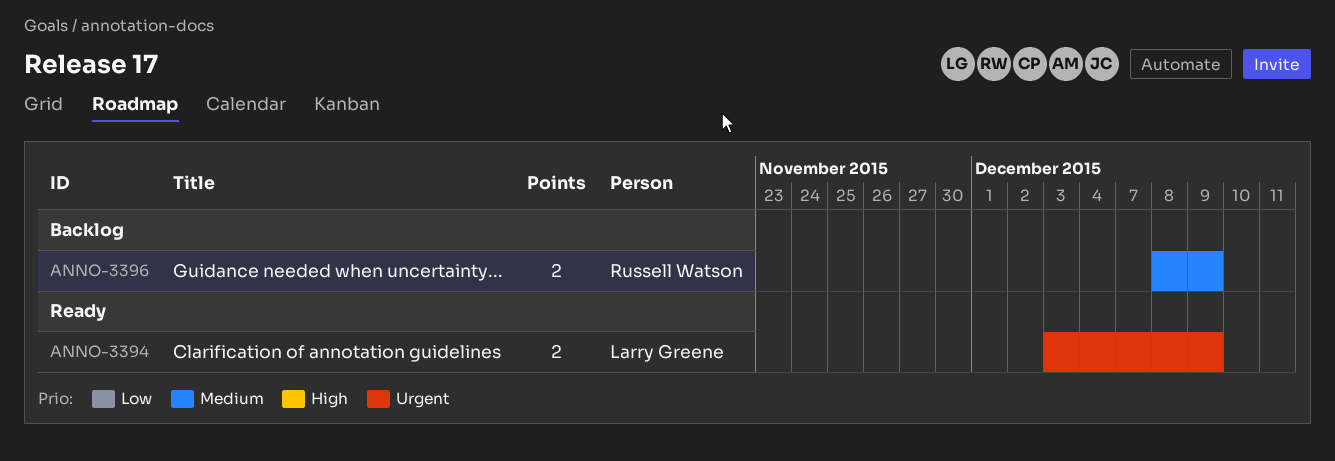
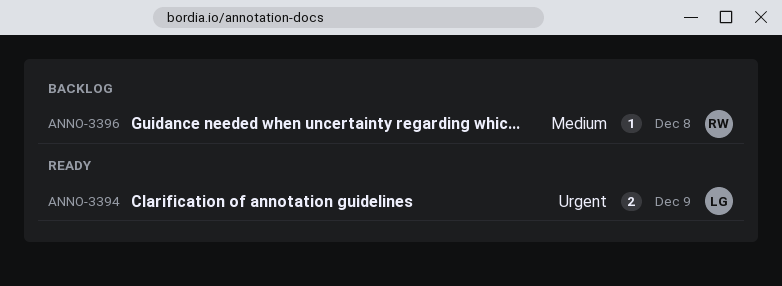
ANNO-3396, estimate: 2 -> 1
ANNO-3396, due: Dec 9 -> Dec 8

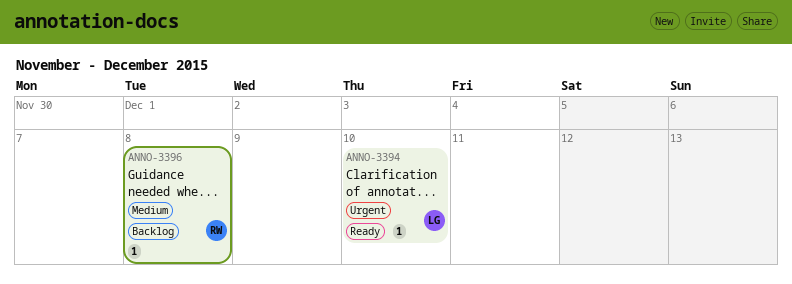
ANNO-3394, estimate: 2 -> 1
ANNO-3394, due: Dec 9 -> Dec 10

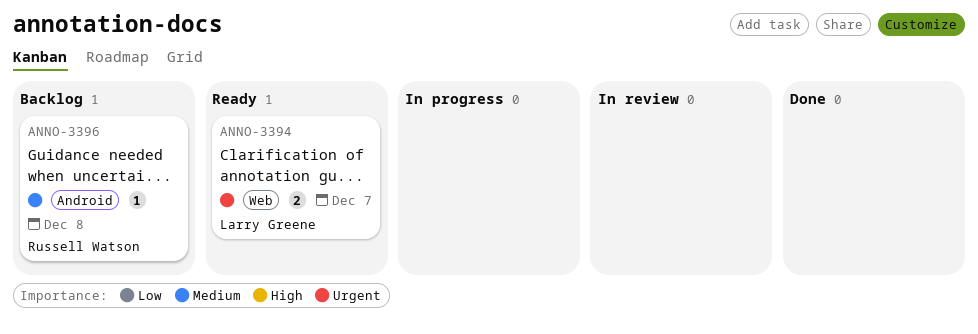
ANNO-3394, estimate: 1 -> 2
ANNO-3394, due: Dec 10 -> Dec 7

